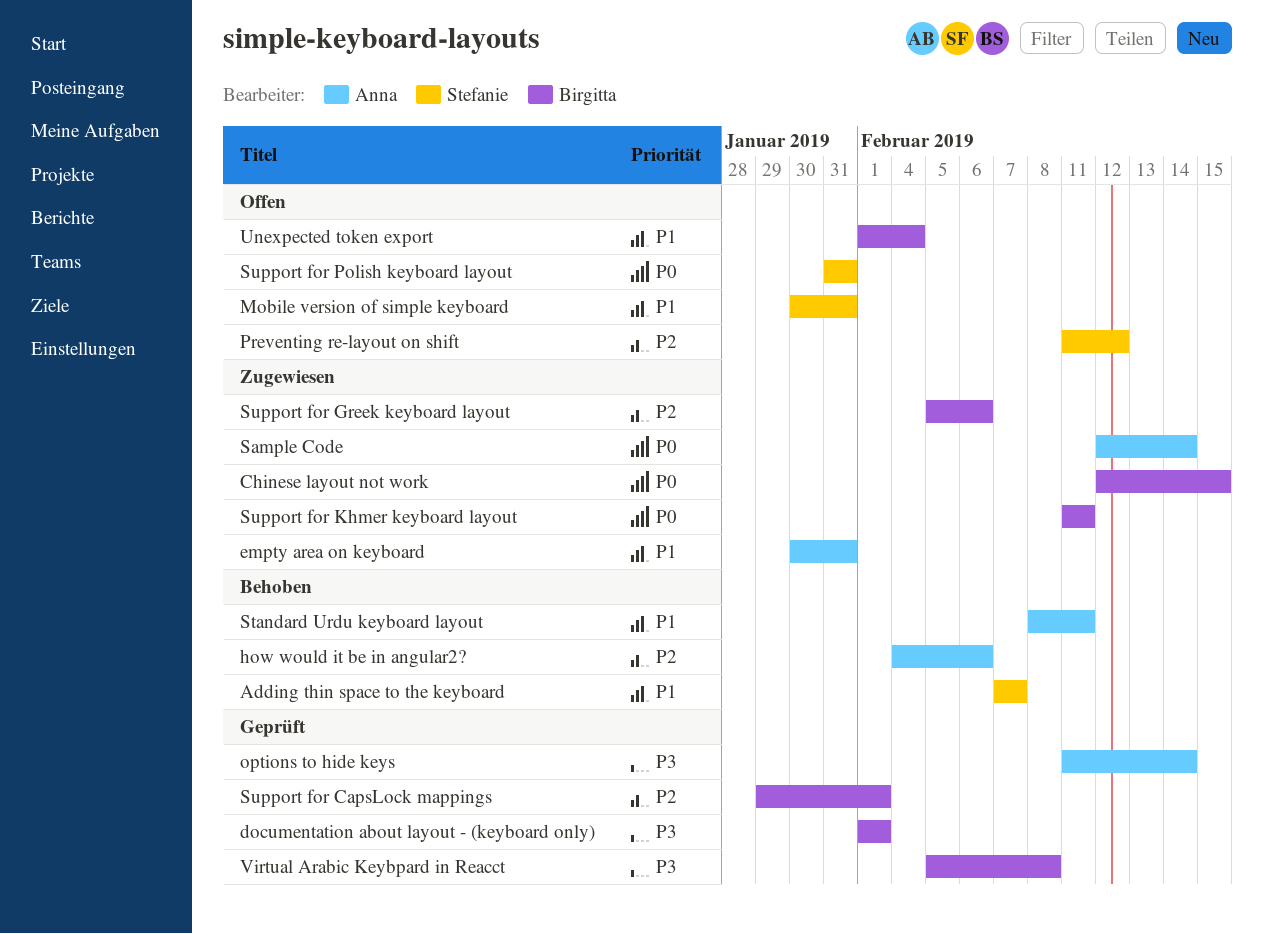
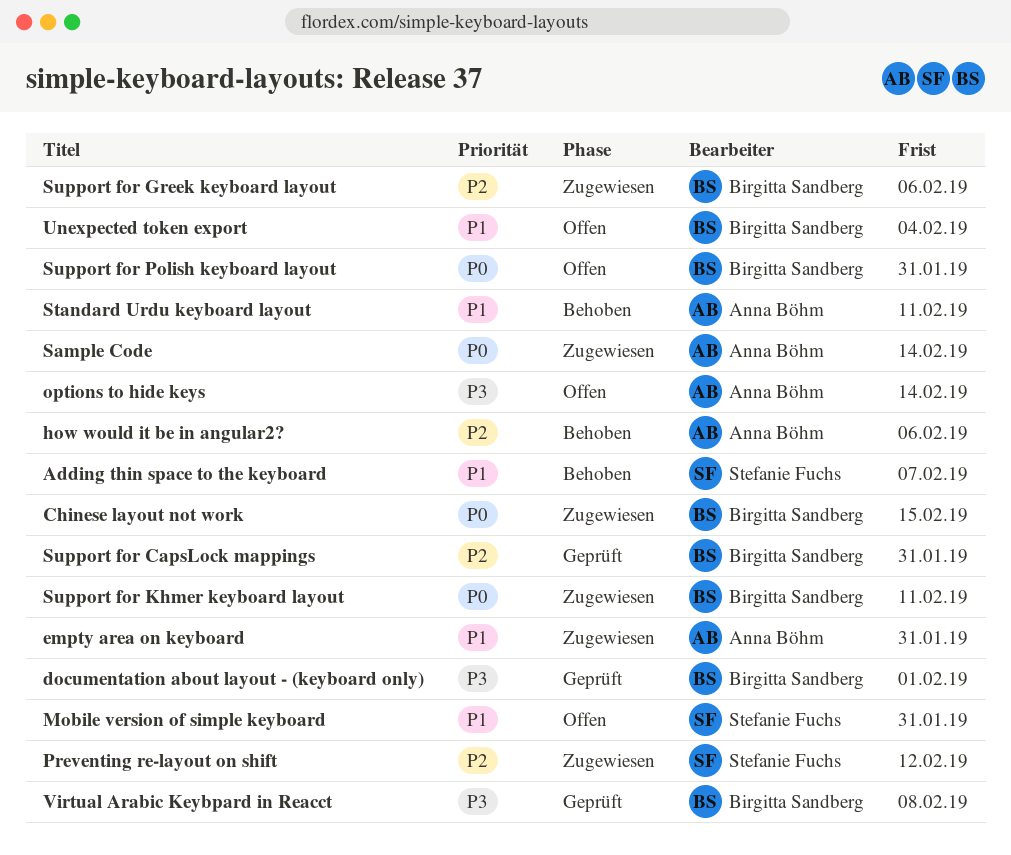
options to hide keys, status: Geprüft -> Offen
Preventing re-layout on shift, status: Offen -> Zugewiesen
Support for CapsLock mappings, due: Feb 1 -> Jan 31
Support for Polish keyboard layout, owner: Stefanie Fuchs -> Birgitta Sandberg

